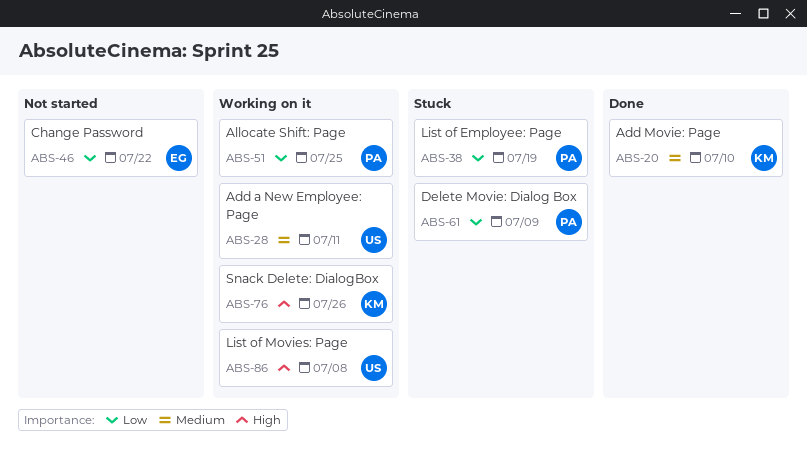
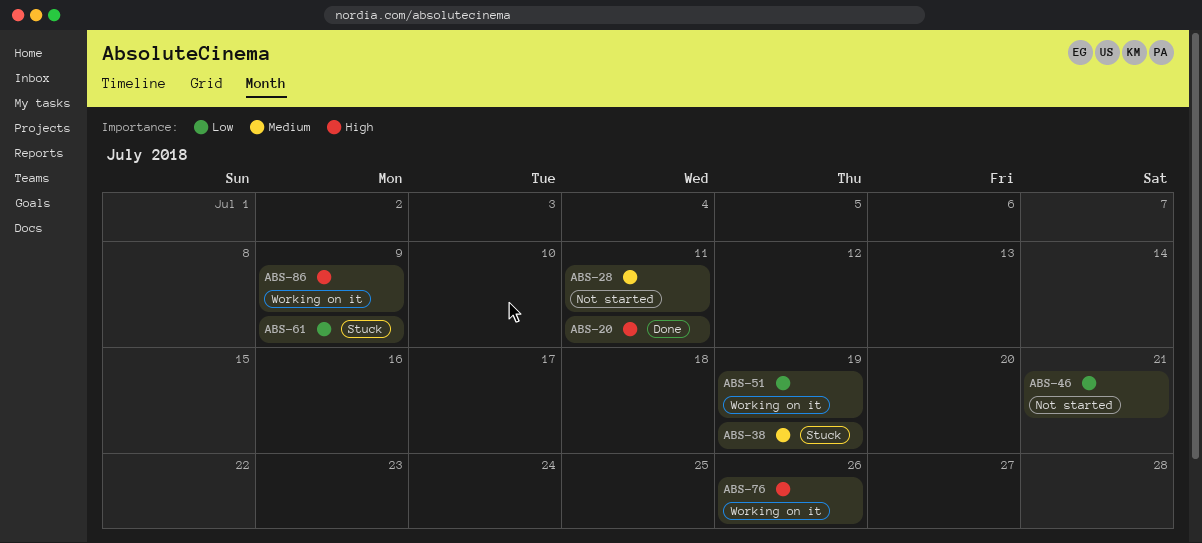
ABS-20, priority: Medium -> High
ABS-20, due: Jul 10 -> Jul 11
ABS-28, status: Working on it -> Not started
ABS-38, priority: Low -> Medium
ABS-46, due: Jul 22 -> Jul 21
ABS-51, due: Jul 25 -> Jul 19
ABS-86, due: Jul 8 -> Jul 9

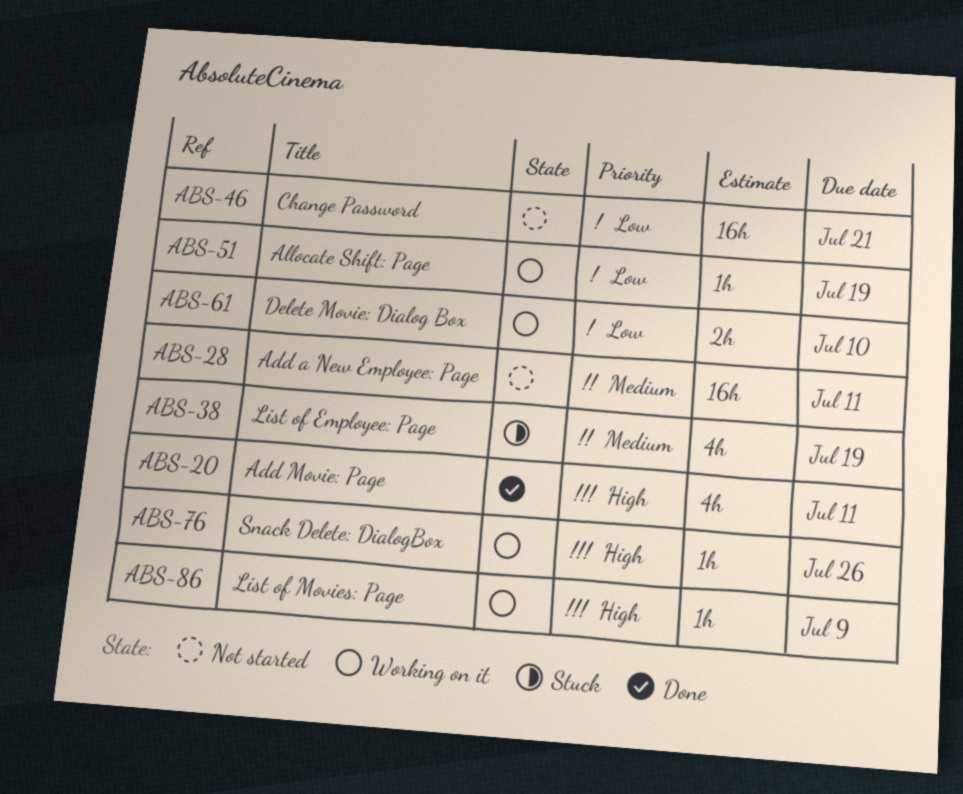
ABS-61, status: Stuck -> Working on it
ABS-61, due: Jul 9 -> Jul 10

